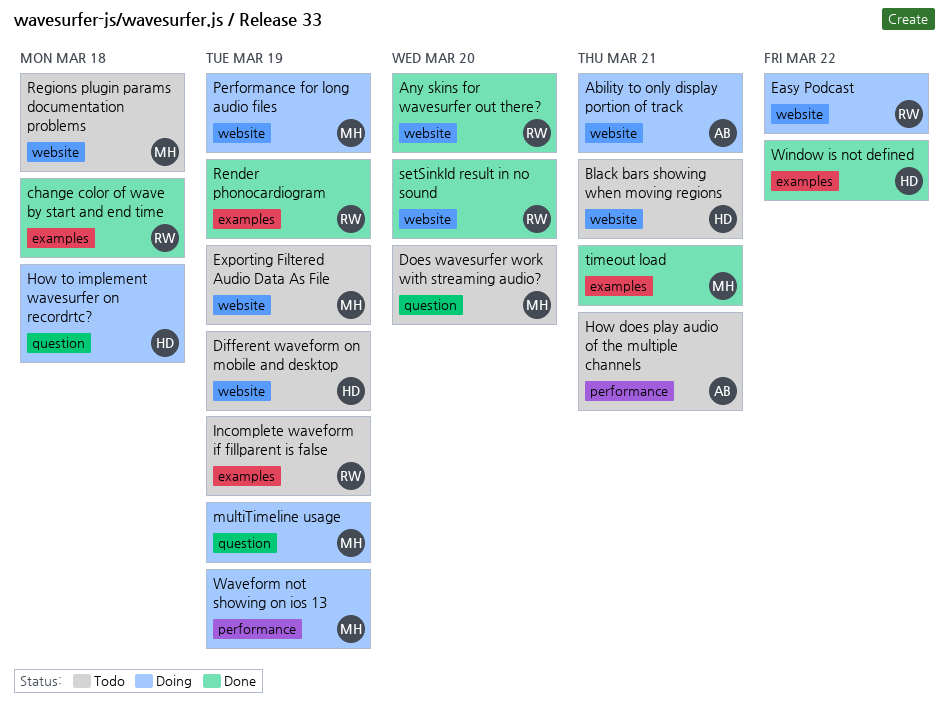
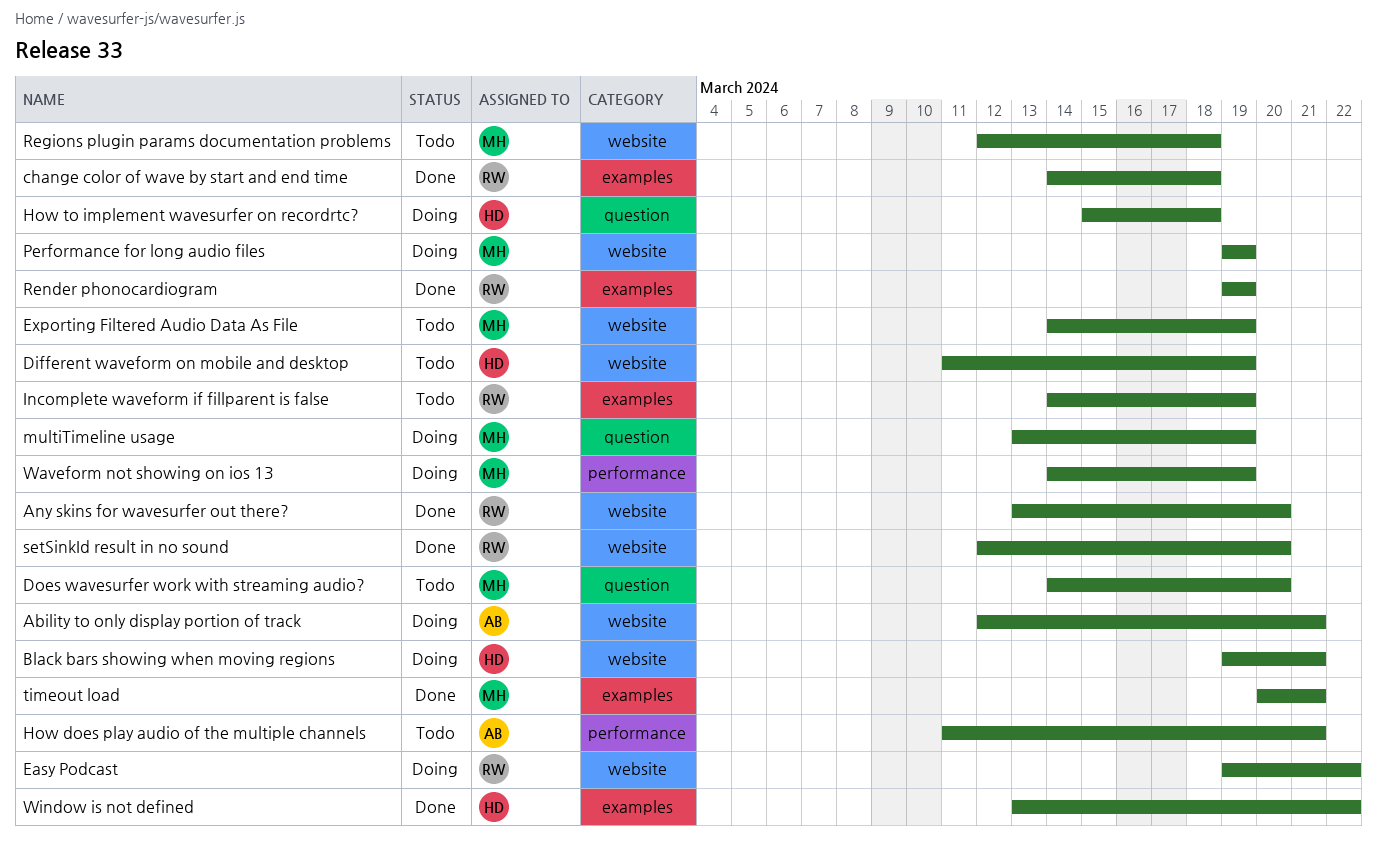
Black bars showing when moving regions, status: Todo -> Doing

